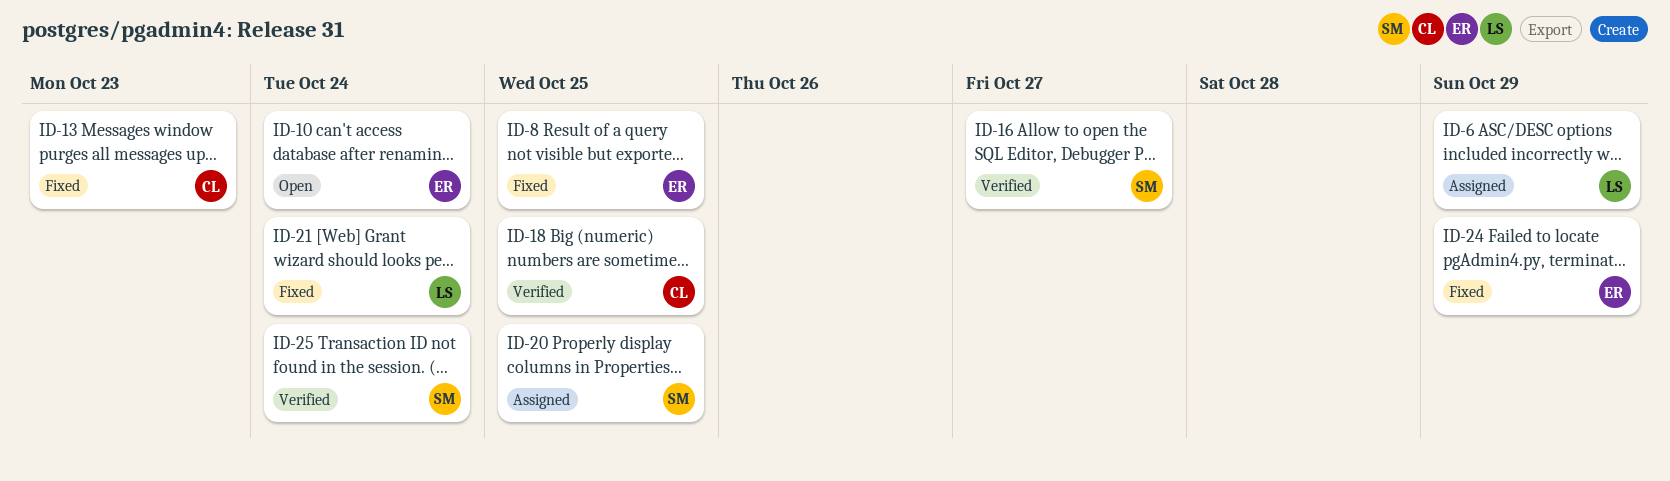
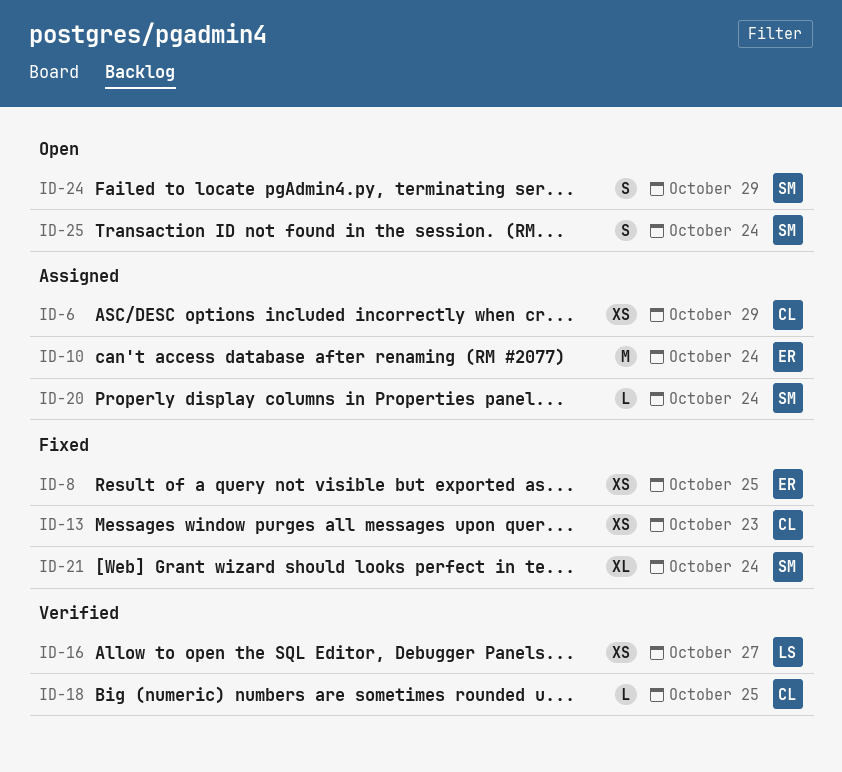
ID-6, owner: LS -> CL
ID-10, status: Open -> Assigned
ID-16, owner: SM -> LS
ID-20, due: Oct 25 -> Oct 24
ID-21, owner: LS -> SM
ID-24, status: Fixed -> Open
ID-24, owner: ER -> SM
ID-25, status: Verified -> Open

